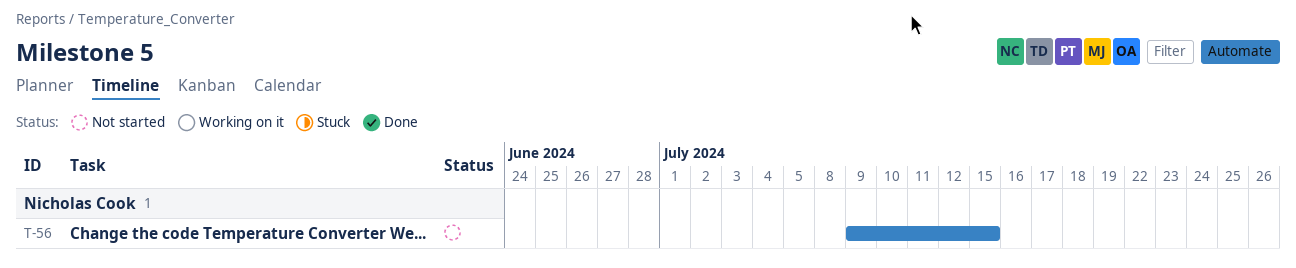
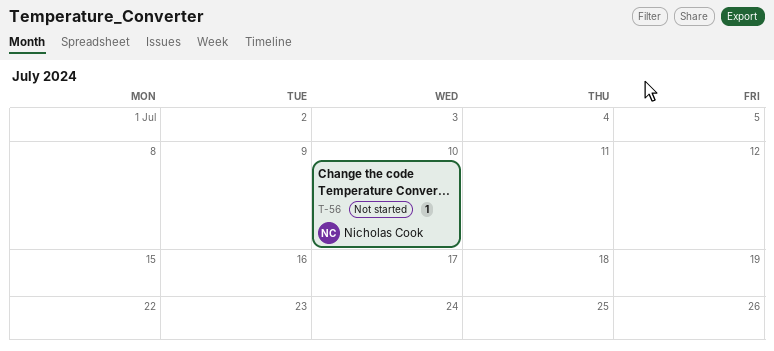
T-56, due: Jul 15 -> Jul 10

